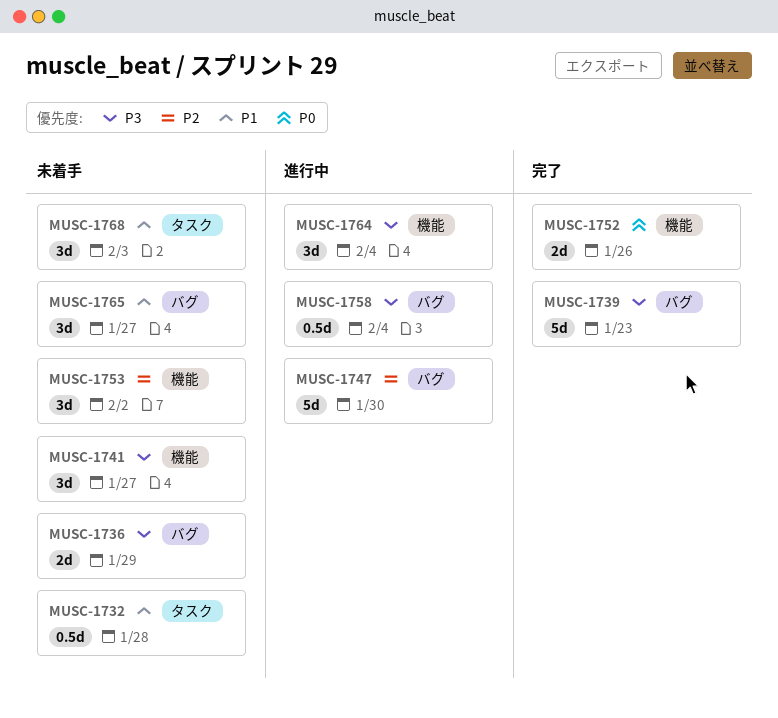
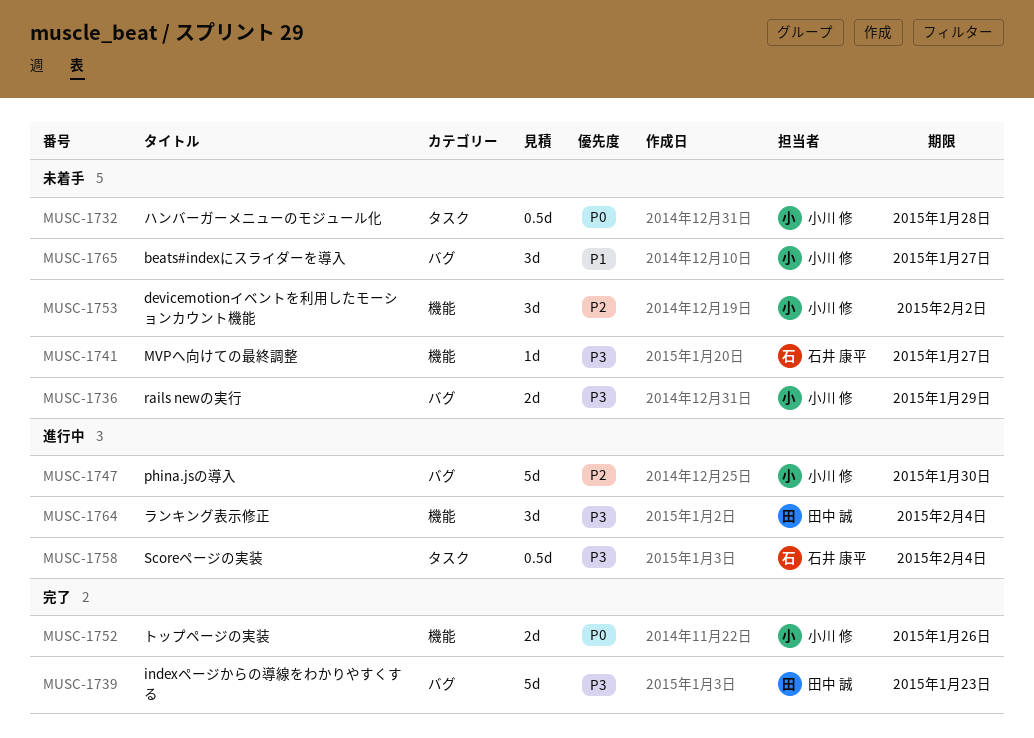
MUSC-1732, priority: P1 -> P0
MUSC-1741, estimate: 3d -> 1d
MUSC-1758, label: バグ -> タスク
MUSC-1768: present -> none

